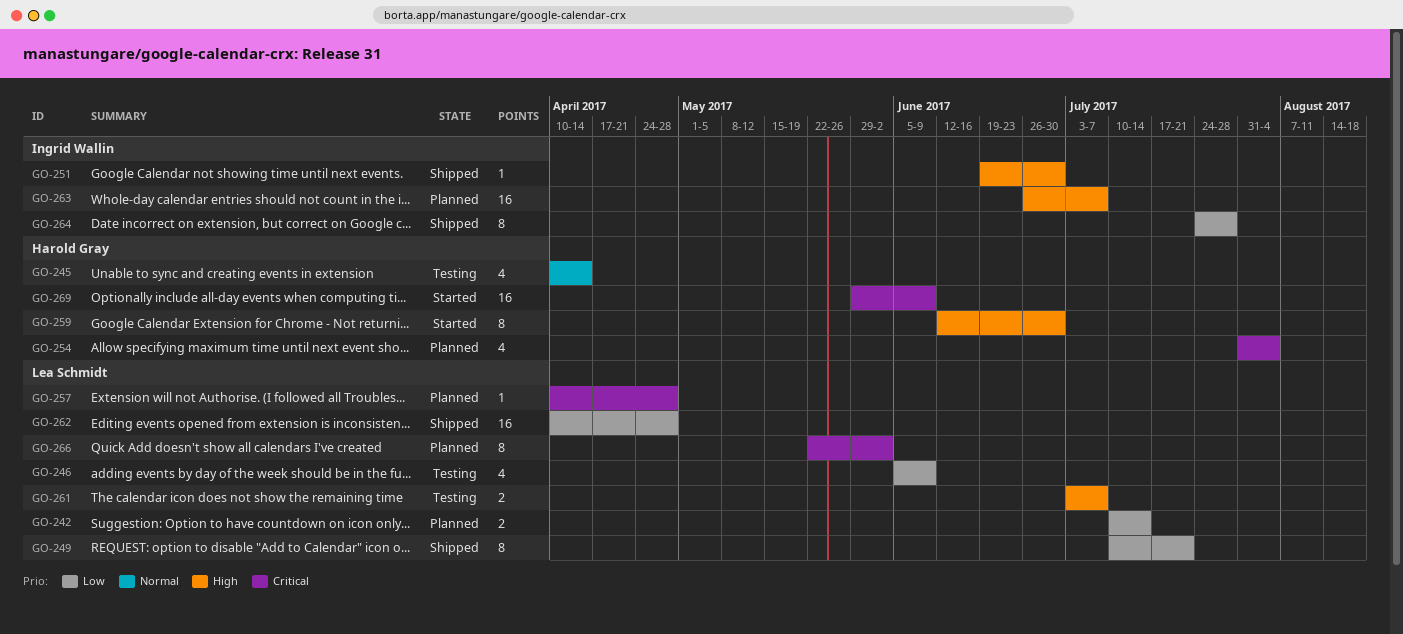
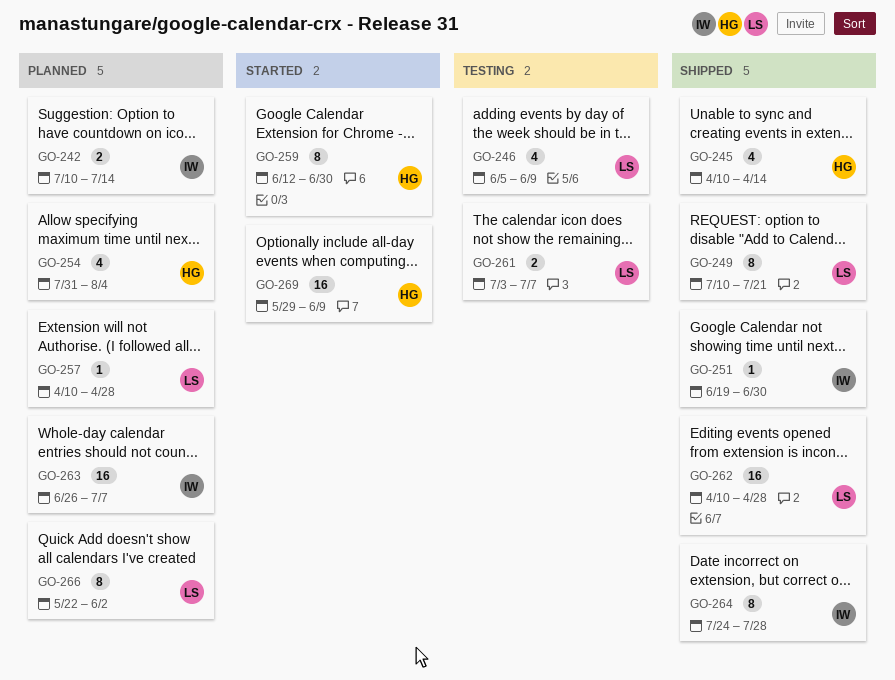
GO-242, owner: Lea Schmidt -> Ingrid Wallin
GO-245, status: Testing -> Shipped

